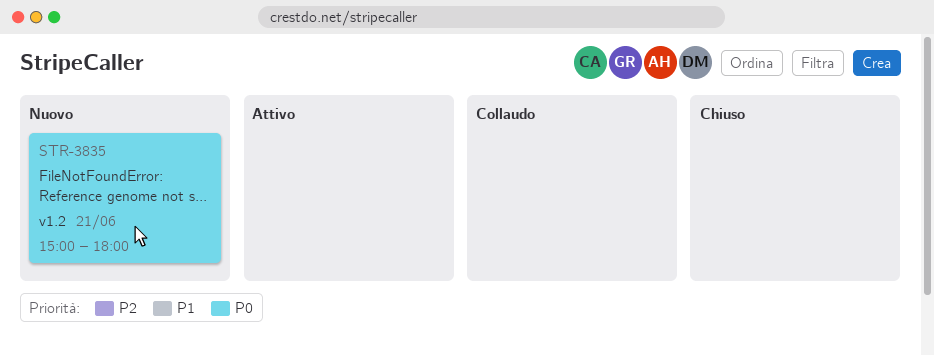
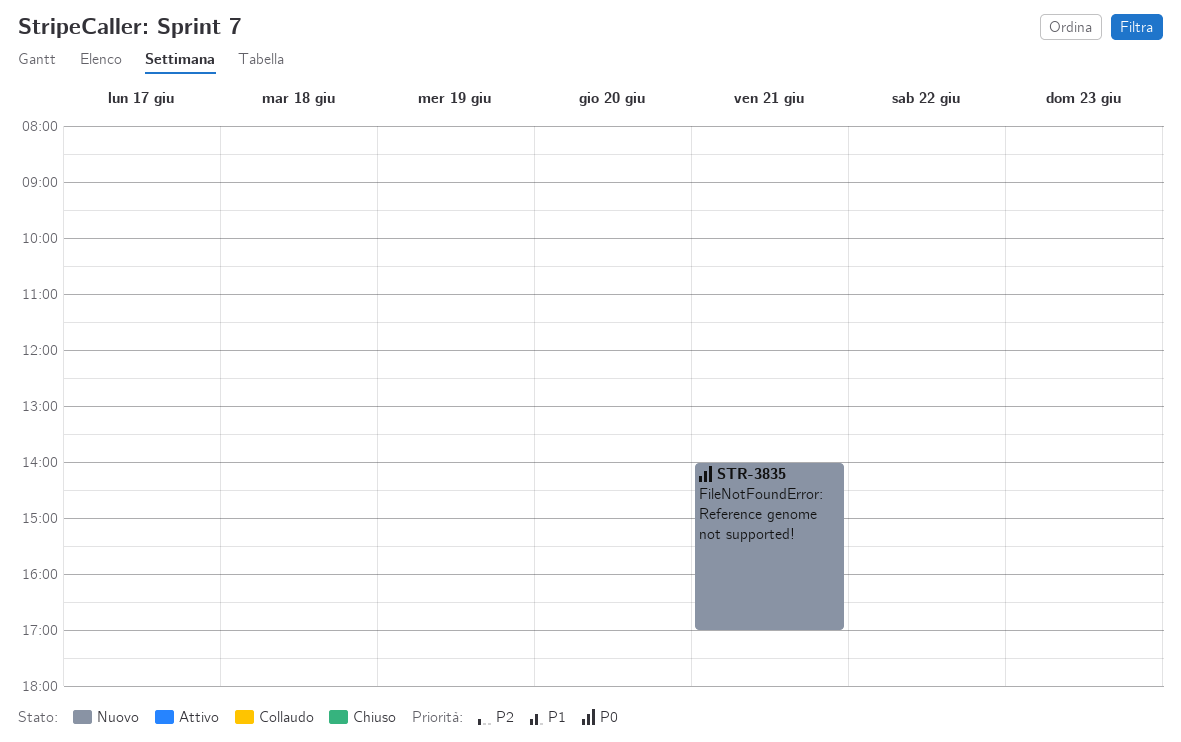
STR-3835, begins: 15:00 -> 14:00
STR-3835, ends: 18:00 -> 17:00

